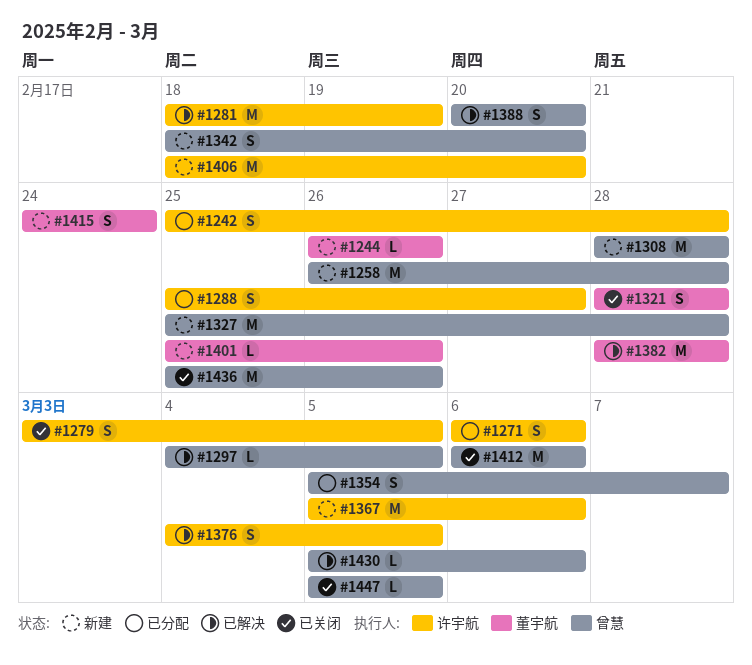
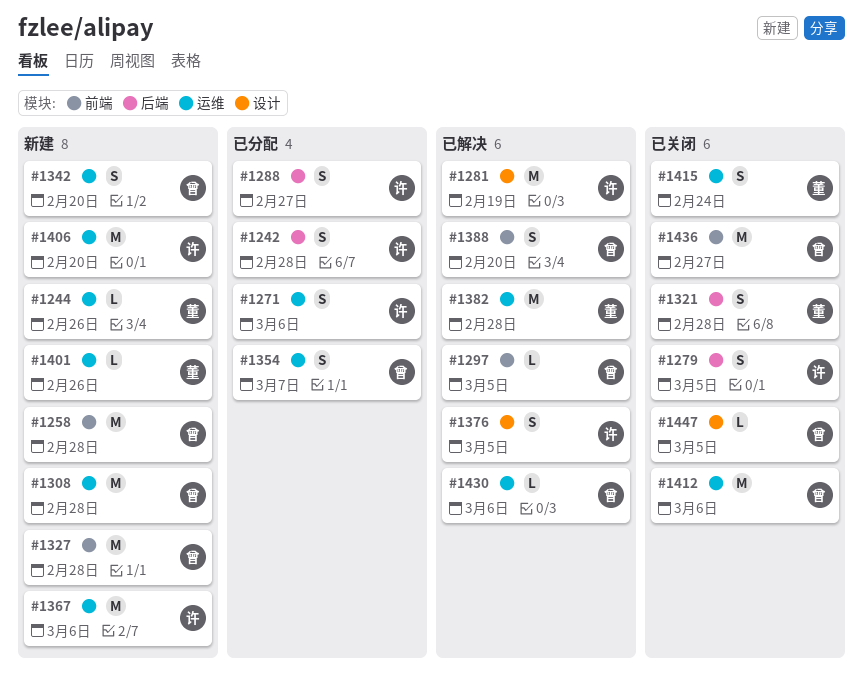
#1415, status: 新建 -> 已关闭
#1436, due: Feb 26 -> Feb 27

